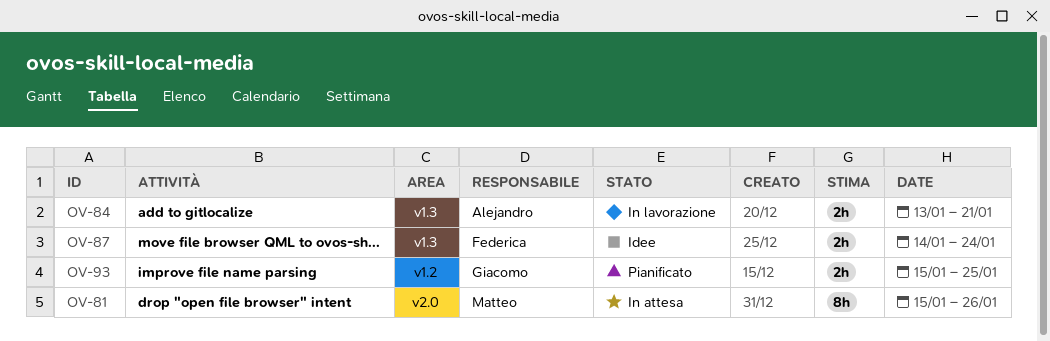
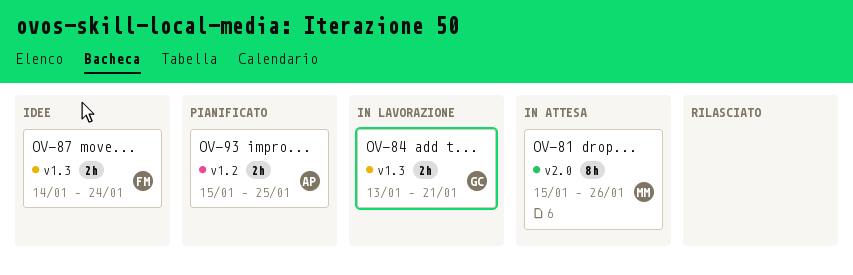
OV-84, owner: Alejandro -> Giacomo
OV-93, owner: Giacomo -> Alejandro

